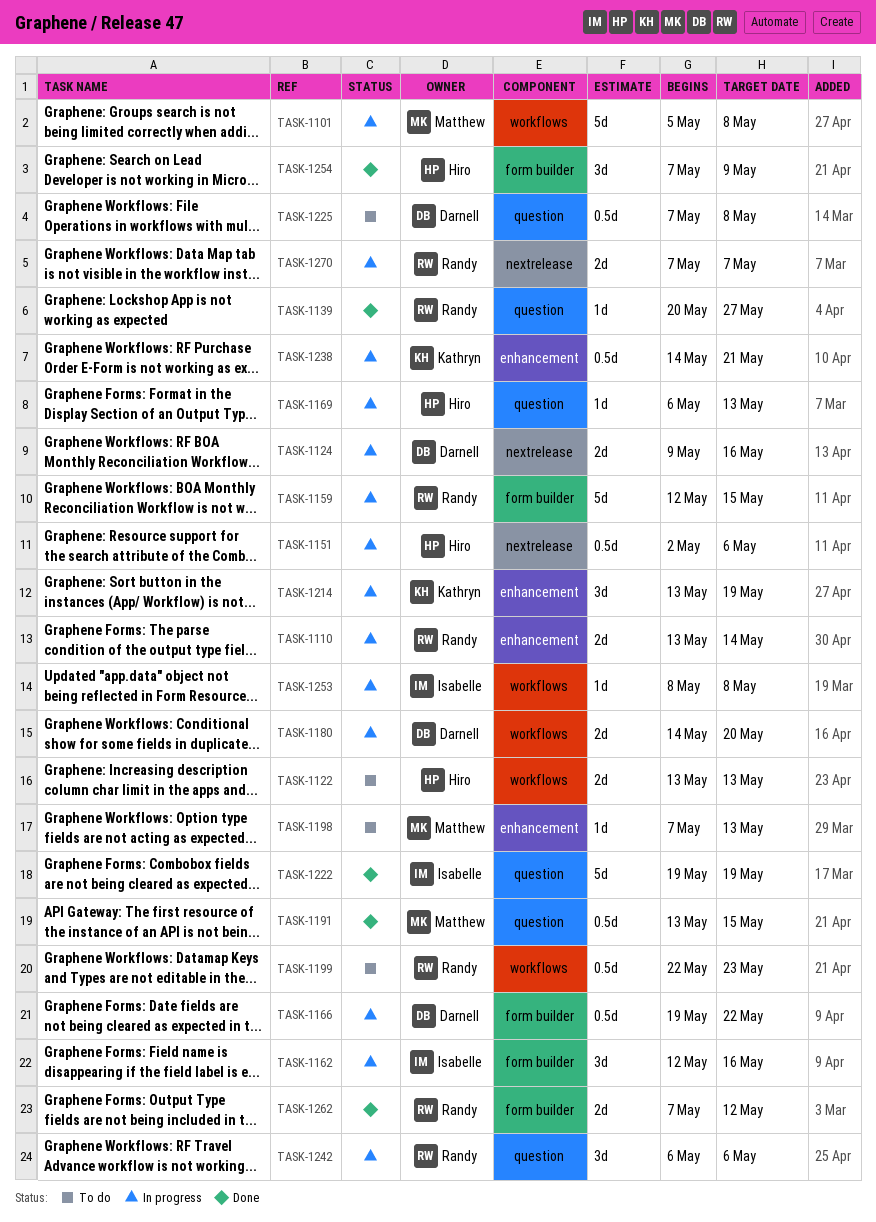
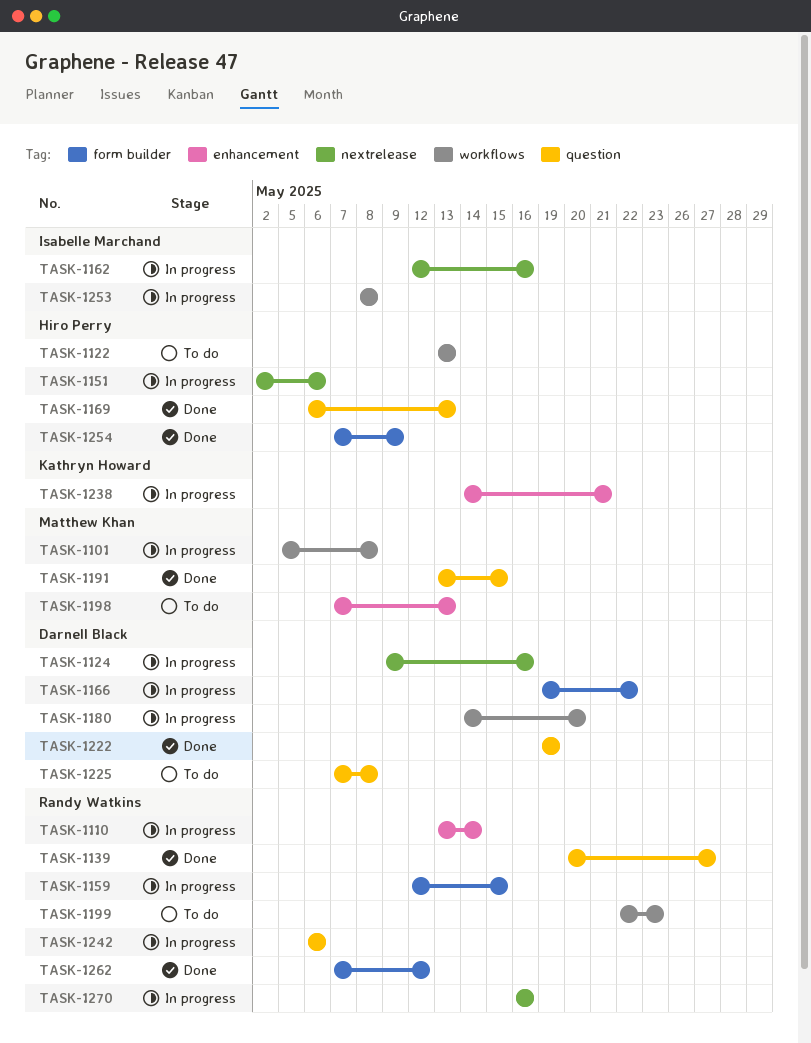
TASK-1162, label: form builder -> nextrelease
TASK-1169, status: In progress -> Done
TASK-1214: present -> none
TASK-1222, owner: Isabelle Marchand -> Darnell Black
TASK-1270, start: May 7 -> May 16
TASK-1270, due: May 7 -> May 16

